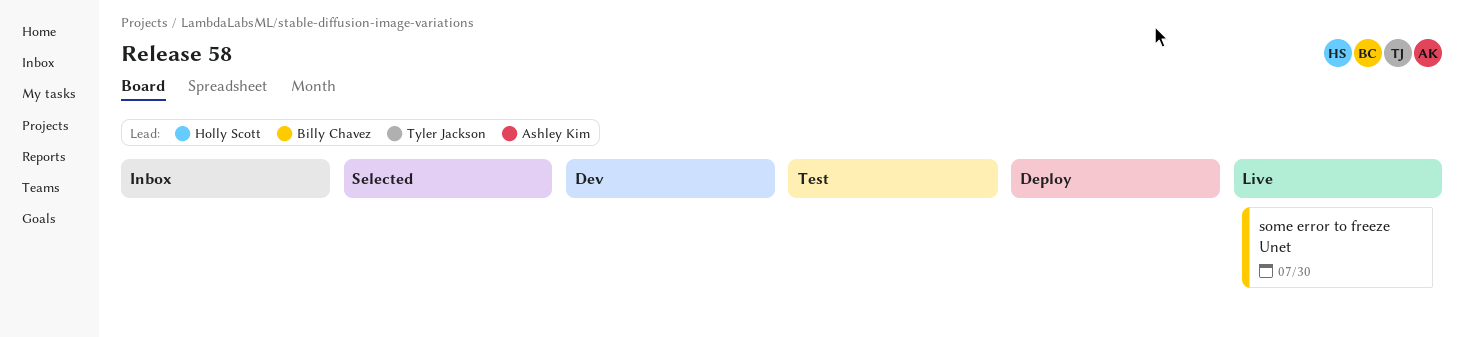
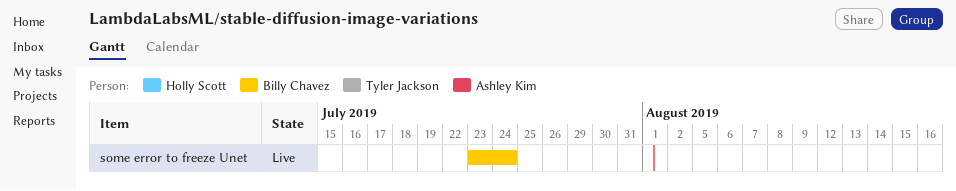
some error to freeze Unet, due: Jul 30 -> Jul 24

